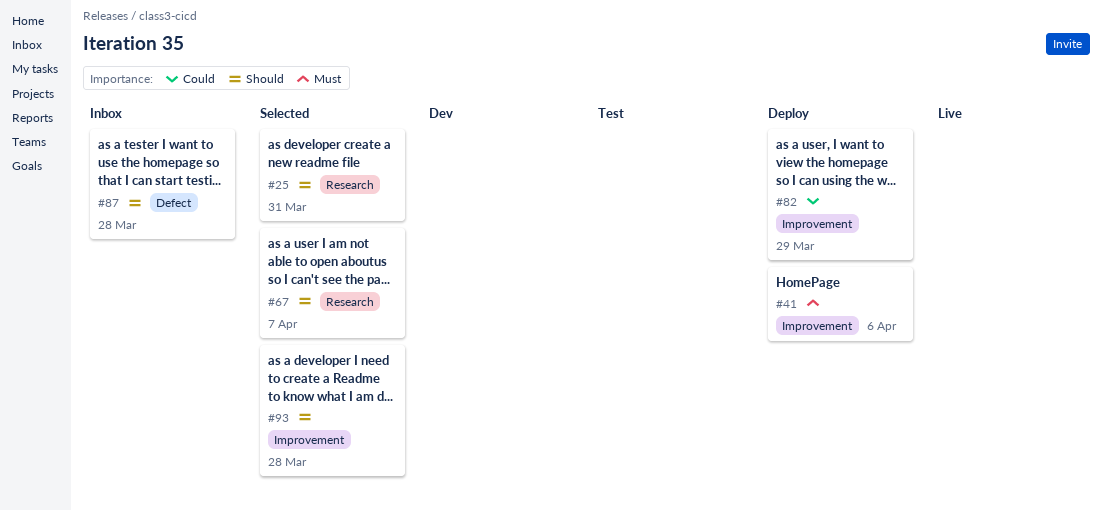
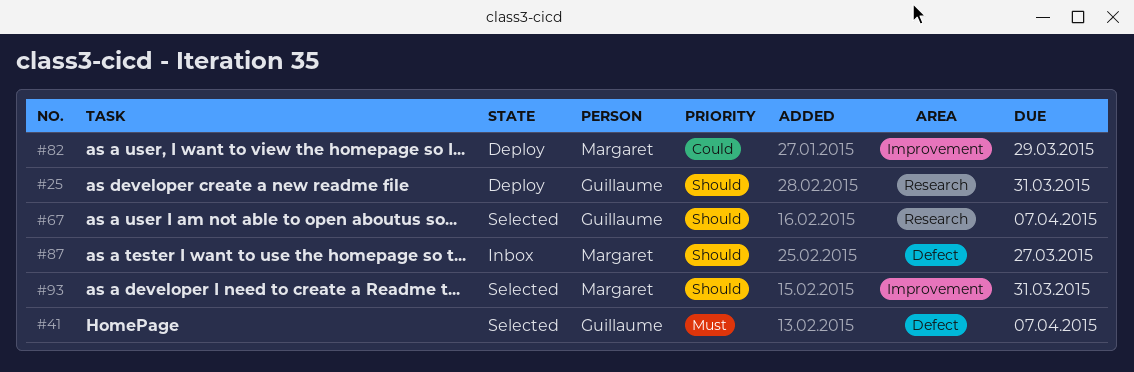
#25, status: Selected -> Deploy
#41, status: Deploy -> Selected
#41, label: Improvement -> Defect
#41, due: Apr 6 -> Apr 7
#87, due: Mar 28 -> Mar 27
#93, due: Mar 28 -> Mar 31

